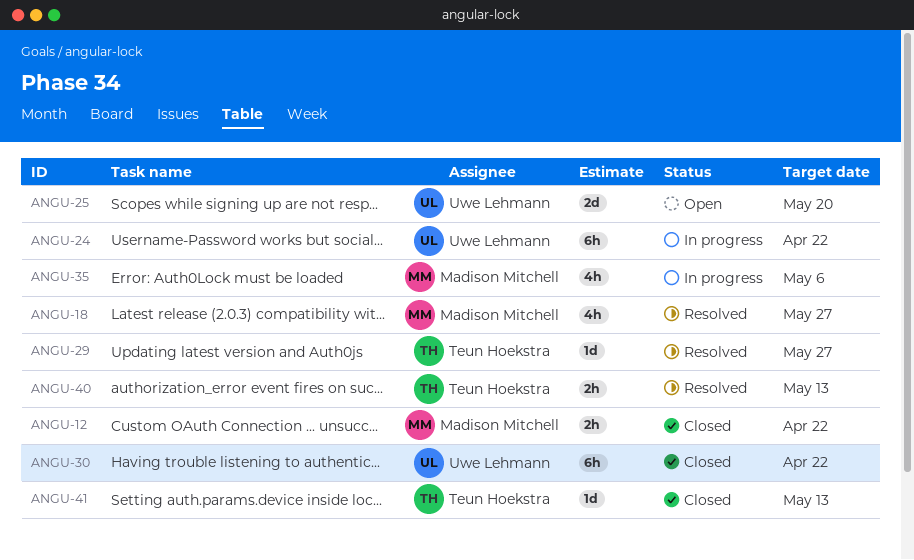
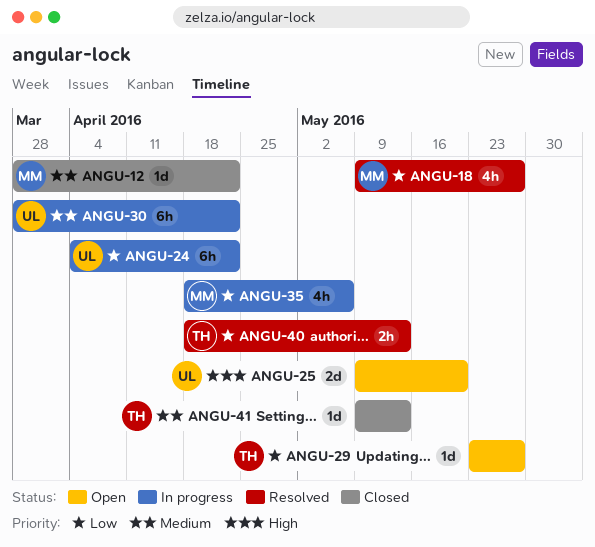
ANGU-12, estimate: 2h -> 1d
ANGU-29, status: Resolved -> Open
ANGU-30, status: Closed -> In progress

